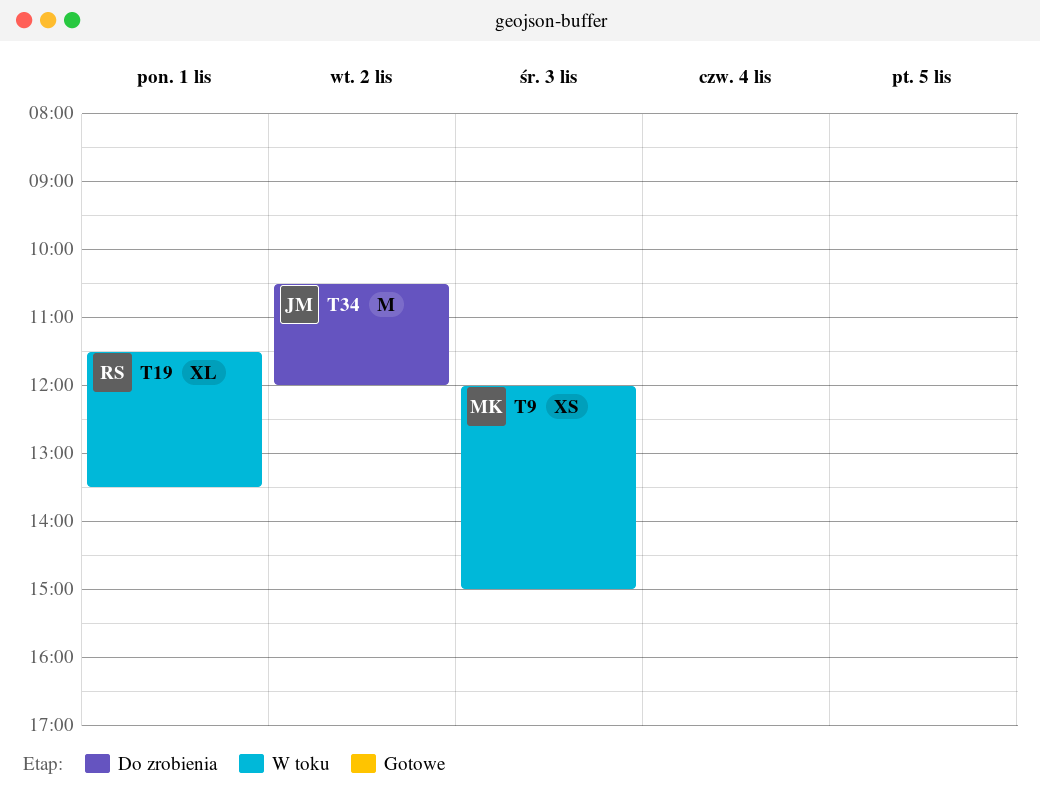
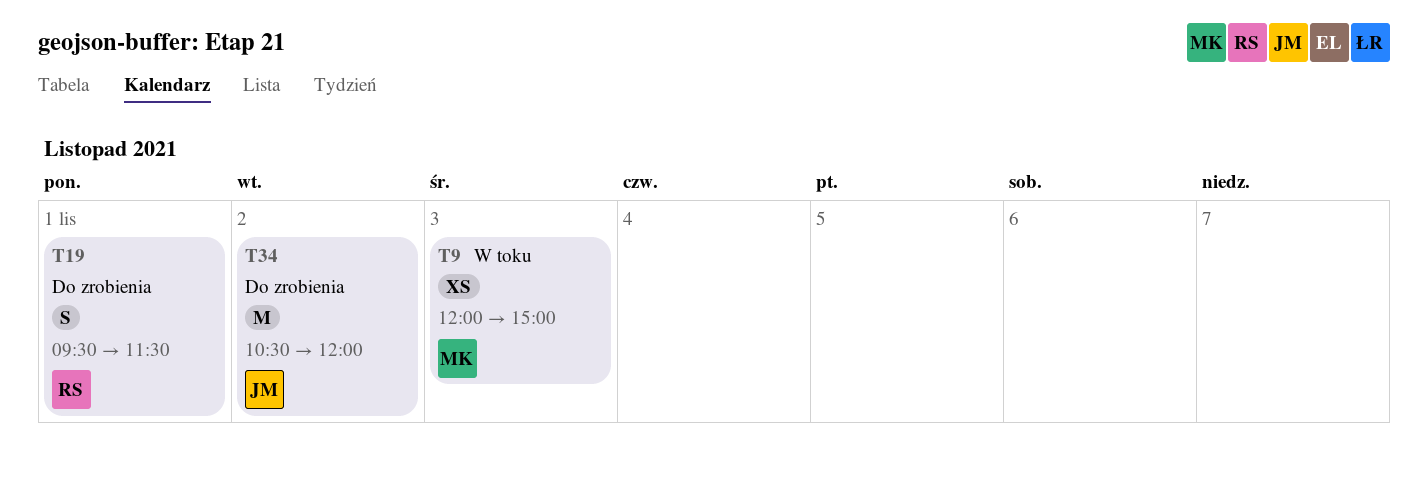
T19, status: W toku -> Do zrobienia
T19, estimate: XL -> S
T19, begins: 11:30 -> 09:30
T19, ends: 13:30 -> 11:30

